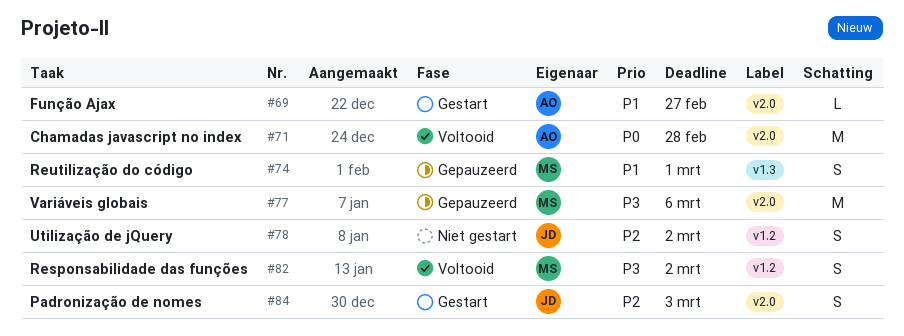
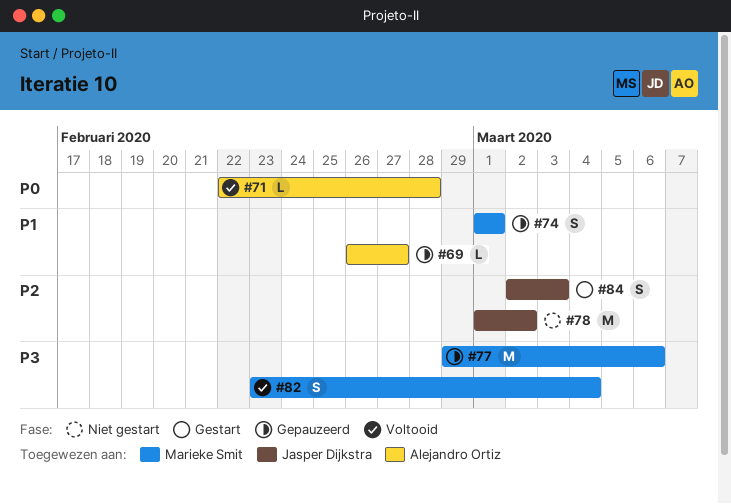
#69, status: Gestart -> Gepauzeerd
#71, estimate: M -> L
#78, estimate: S -> M
#82, due: Mar 2 -> Mar 4

